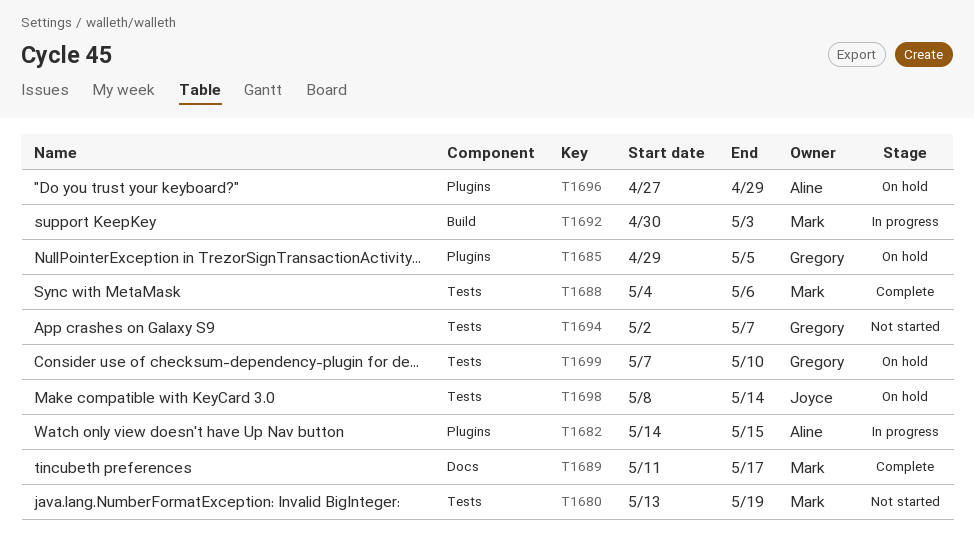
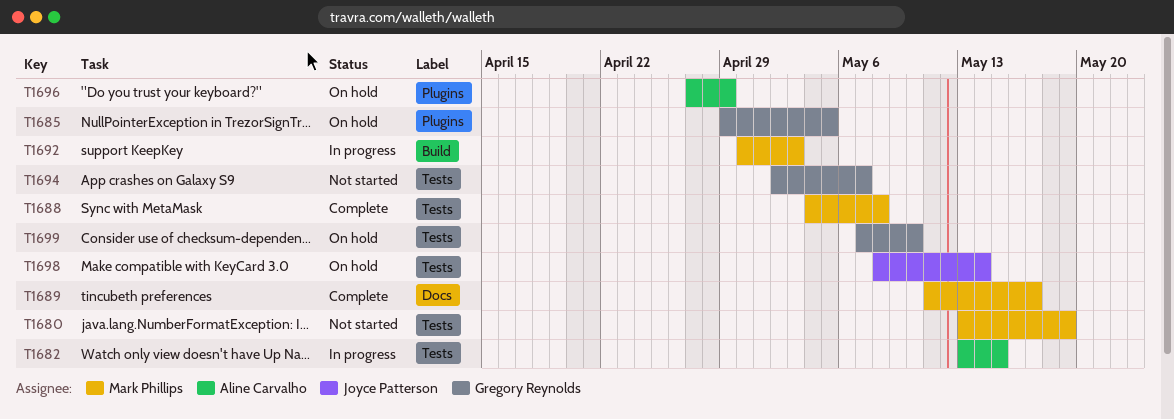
T1682, label: Plugins -> Tests
T1682, start: May 14 -> May 13
T1688, due: May 6 -> May 8

